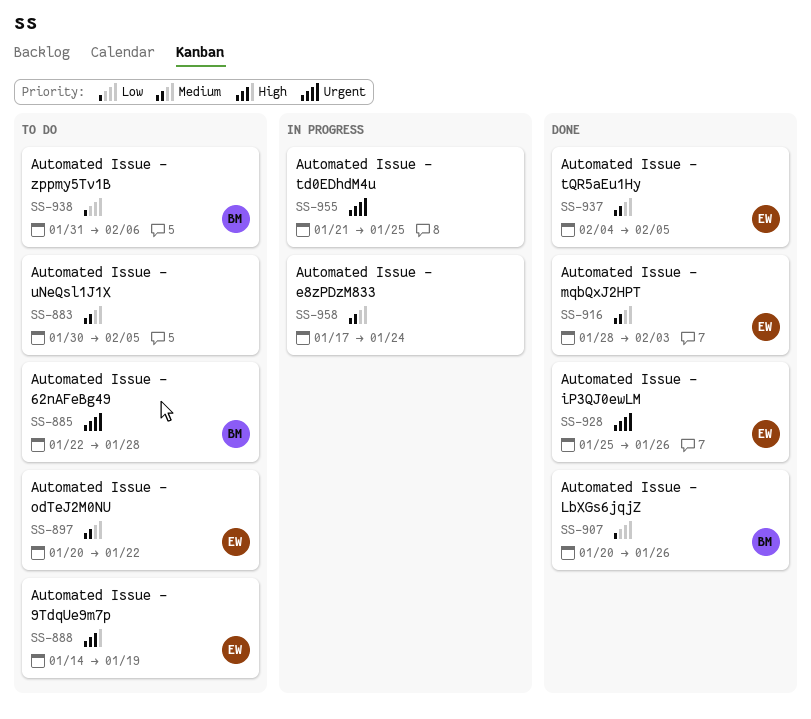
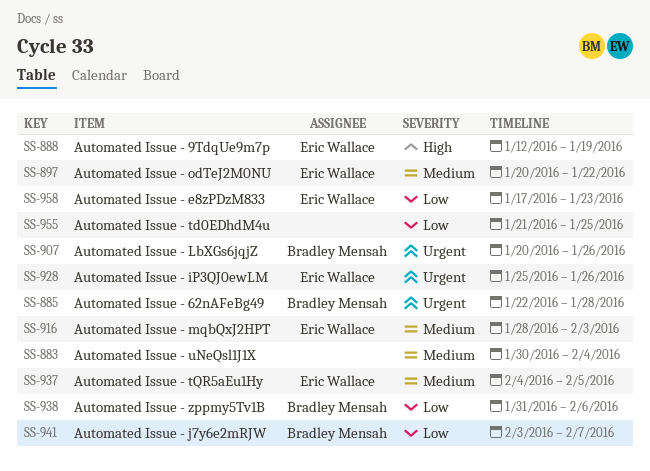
SS-883, due: Feb 5 -> Feb 4
SS-888, start: Jan 14 -> Jan 12
SS-907, priority: Low -> Urgent
SS-941: none -> present
SS-955, priority: Urgent -> Low
SS-958, owner: none -> Eric Wallace
SS-958, priority: Medium -> Low
SS-958, due: Jan 24 -> Jan 23

